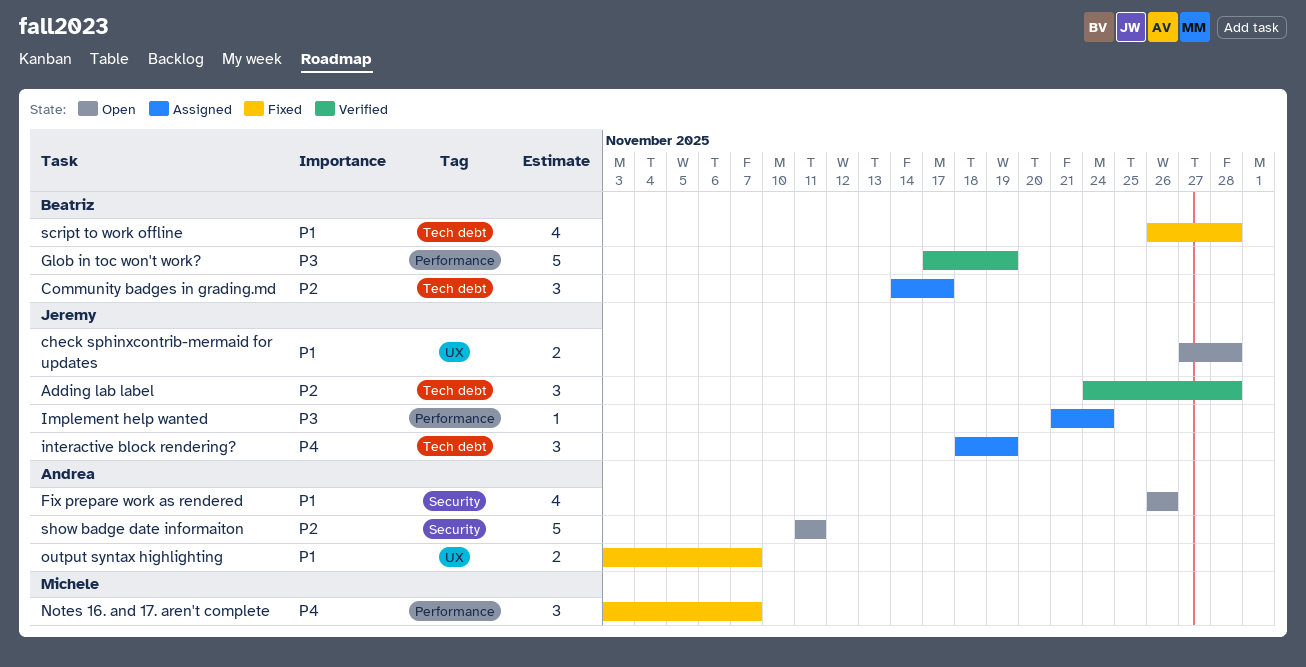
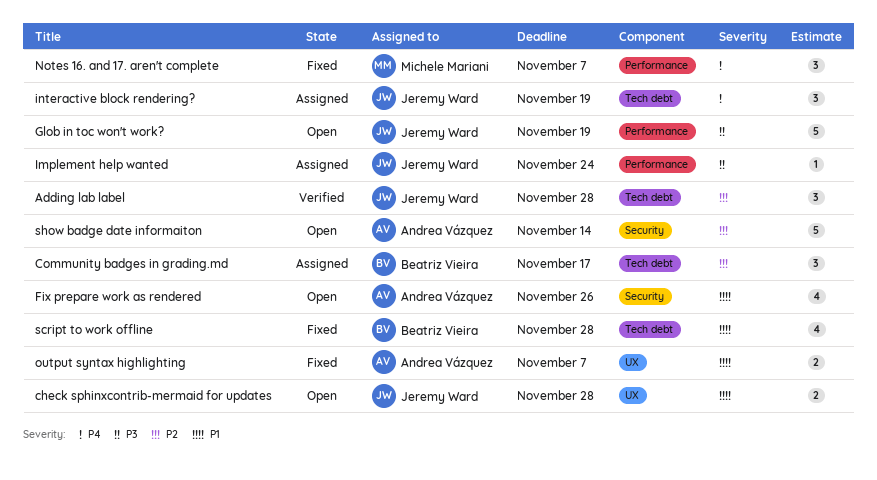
Glob in toc won't work?, status: Verified -> Open
Glob in toc won't work?, owner: Beatriz Vieira -> Jeremy Ward
show badge date informaiton, due: Nov 11 -> Nov 14

